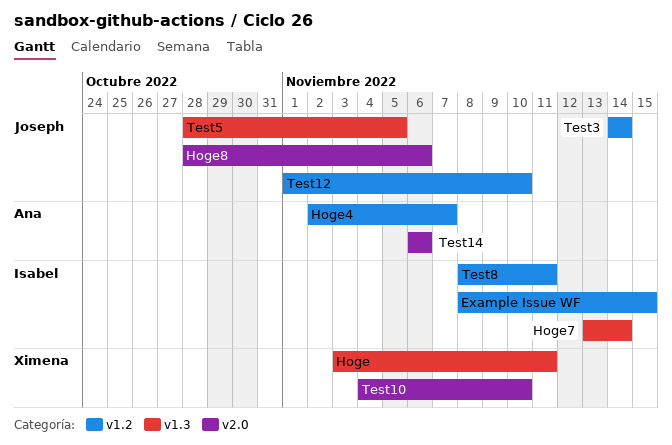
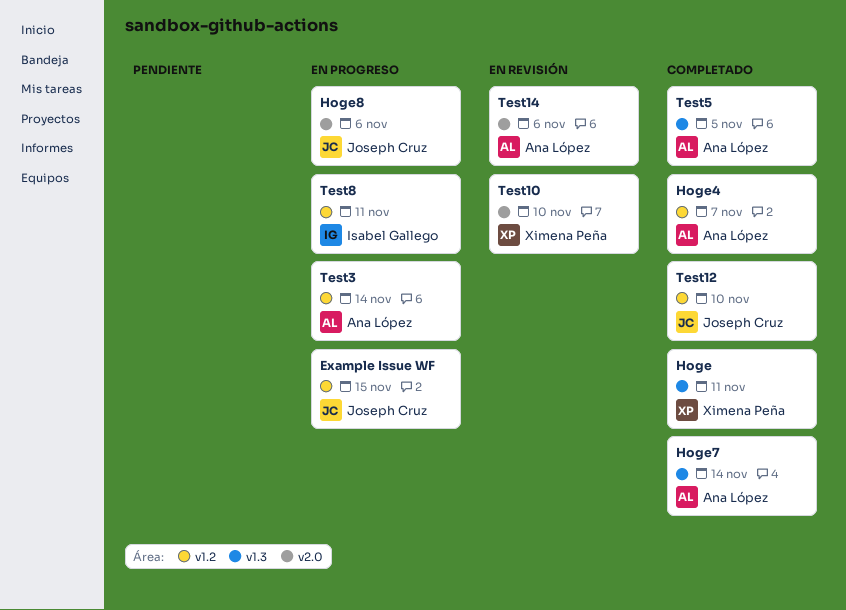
Example Issue WF, owner: Isabel Gallego -> Joseph Cruz
Hoge7, owner: Isabel Gallego -> Ana López
Test3, owner: Joseph Cruz -> Ana López
Test5, owner: Joseph Cruz -> Ana López

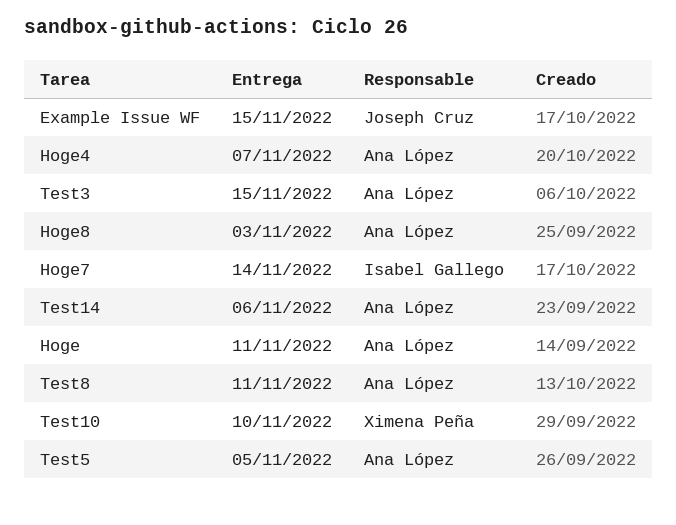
Hoge, owner: Ximena Peña -> Ana López
Hoge7, owner: Ana López -> Isabel Gallego
Hoge8, owner: Joseph Cruz -> Ana López
Hoge8, due: Nov 6 -> Nov 3
Test12: present -> none
Test3, due: Nov 14 -> Nov 15
Test8, owner: Isabel Gallego -> Ana López

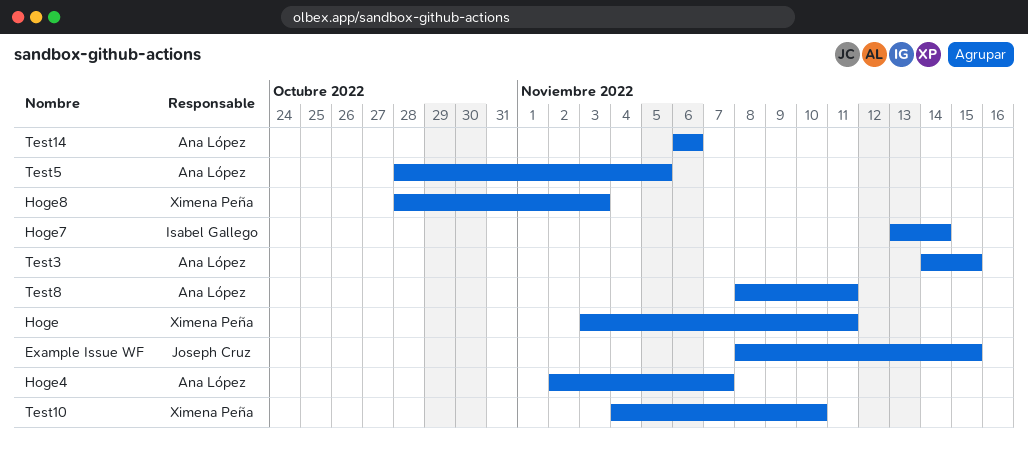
Hoge, owner: Ana López -> Ximena Peña
Hoge8, owner: Ana López -> Ximena Peña

